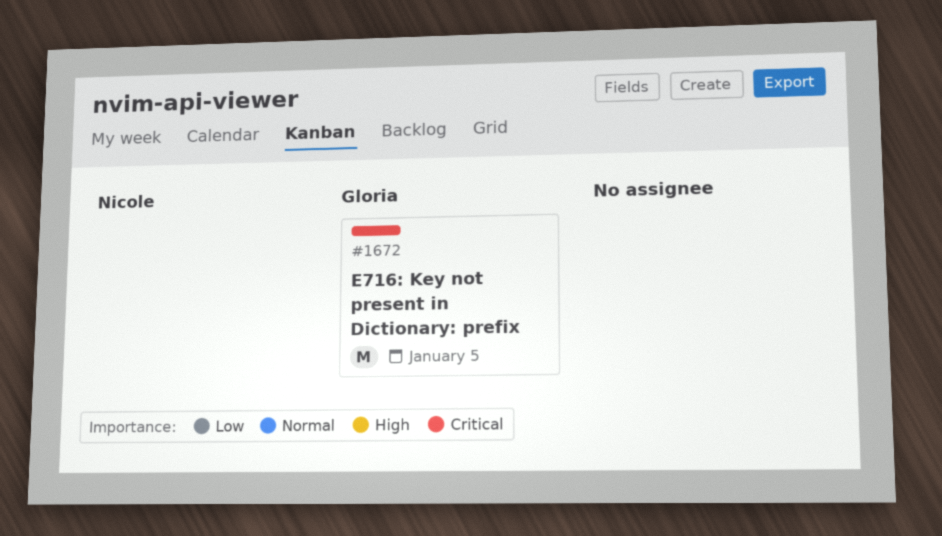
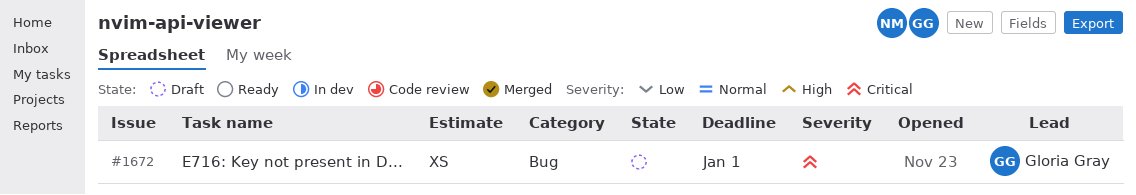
#1672, estimate: M -> XS
#1672, due: Jan 5 -> Jan 1

